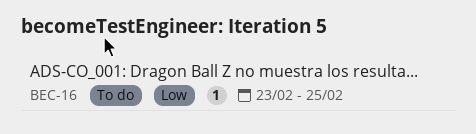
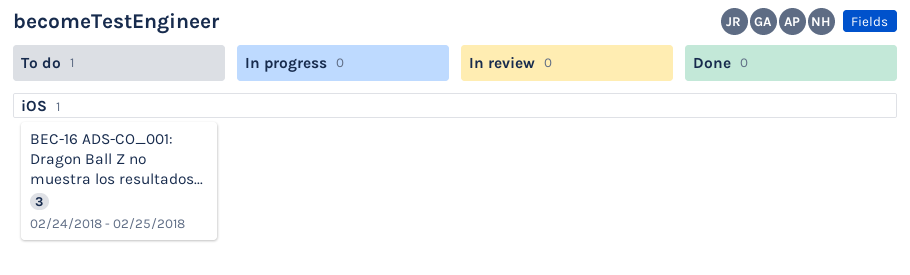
BEC-16, estimate: 1 -> 3
BEC-16, start: Feb 23 -> Feb 24

